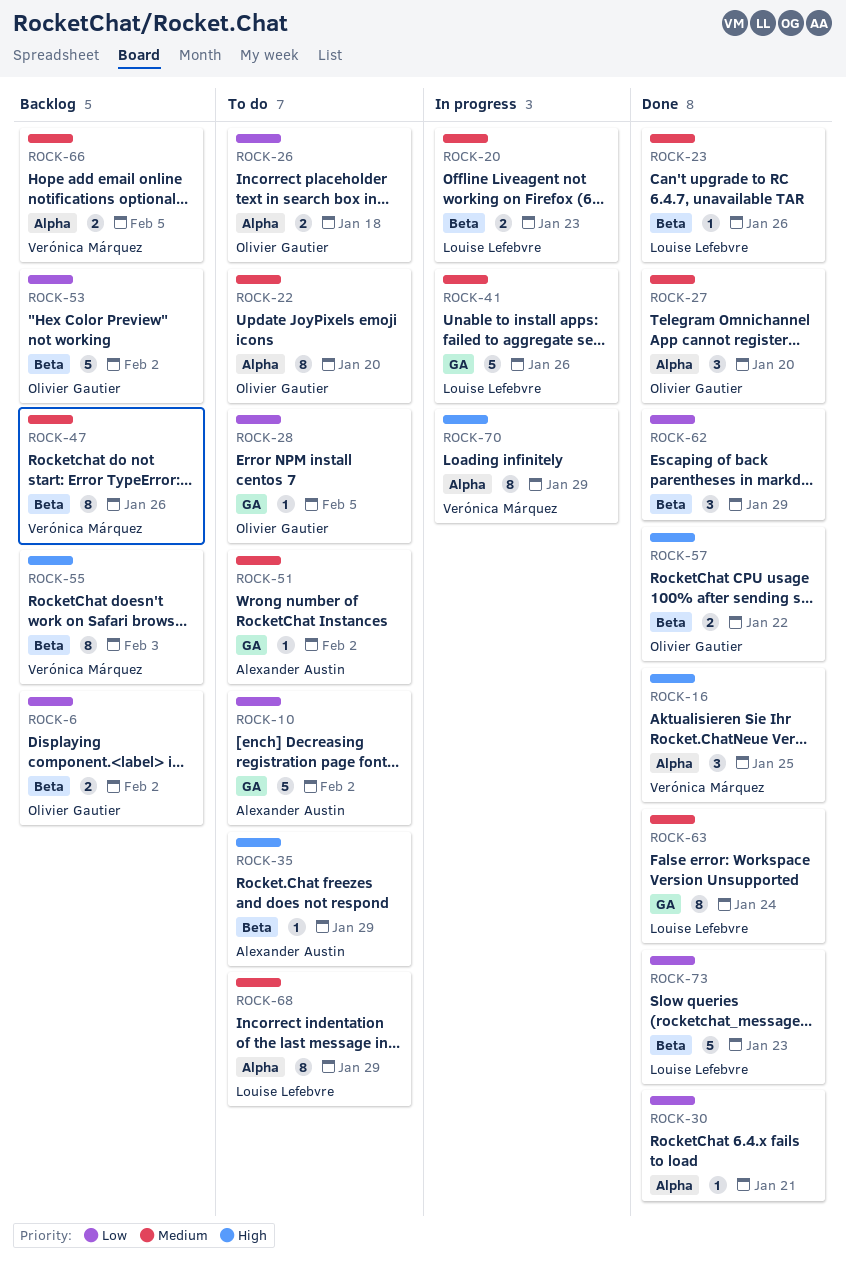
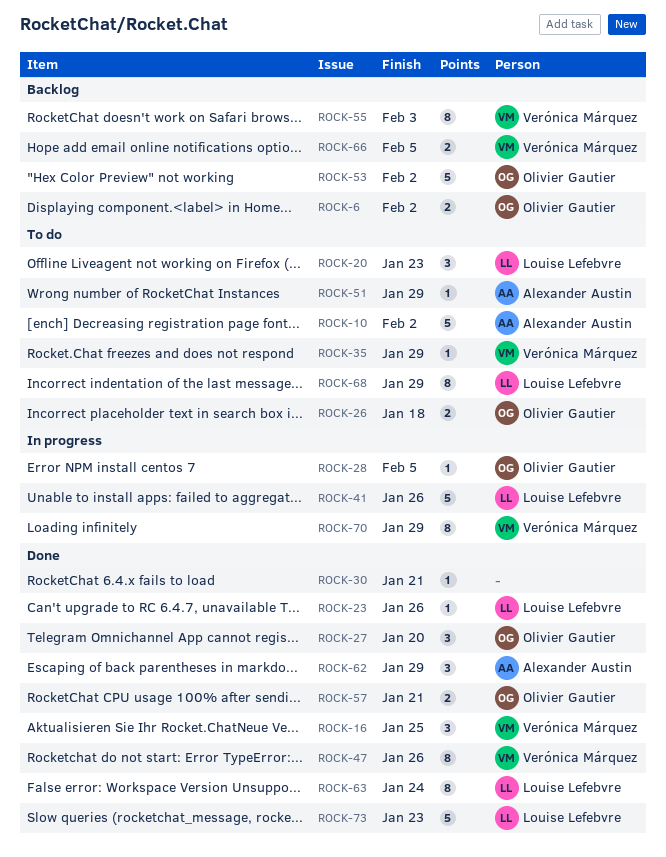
ROCK-20, status: In progress -> To do
ROCK-20, estimate: 2 -> 3
ROCK-22: present -> none
ROCK-28, status: To do -> In progress
ROCK-35, owner: Alexander Austin -> Verónica Márquez
ROCK-47, status: Backlog -> Done
ROCK-51, due: Feb 2 -> Jan 29
ROCK-57, due: Jan 22 -> Jan 21
ROCK-62, owner: none -> Alexander Austin

